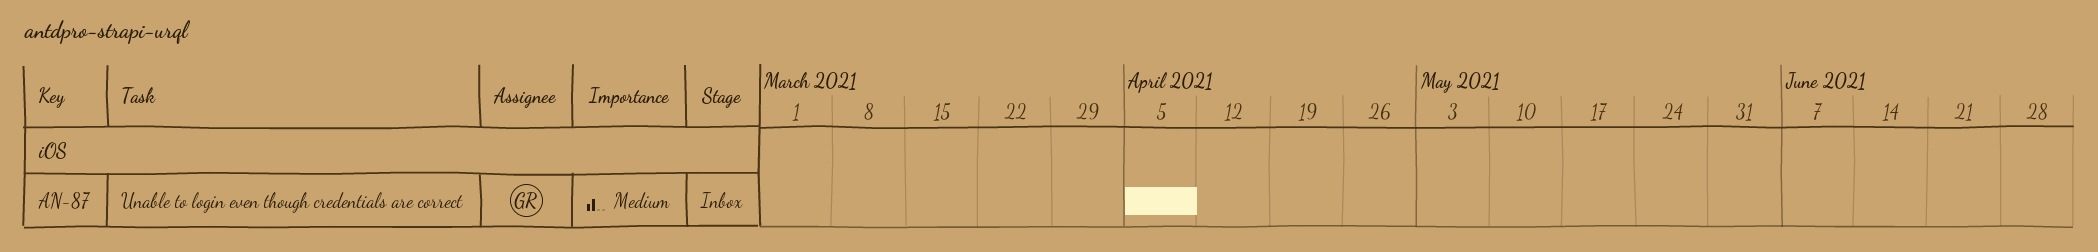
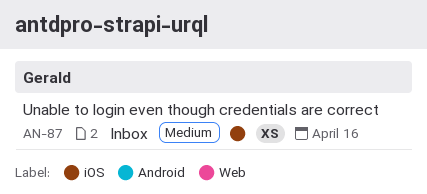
AN-87, due: Apr 9 -> Apr 16

